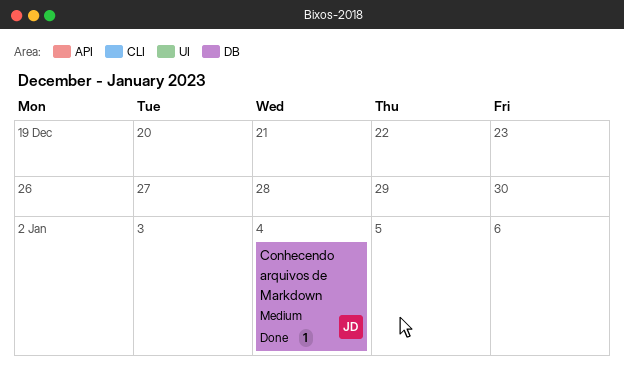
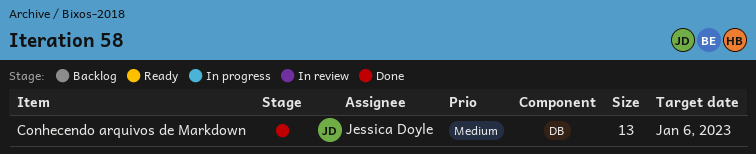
Conhecendo arquivos de Markdown, estimate: 1 -> 13
Conhecendo arquivos de Markdown, due: Jan 4 -> Jan 6

